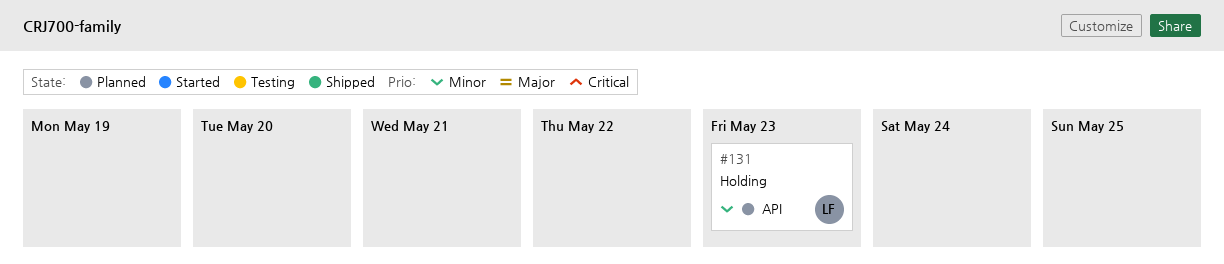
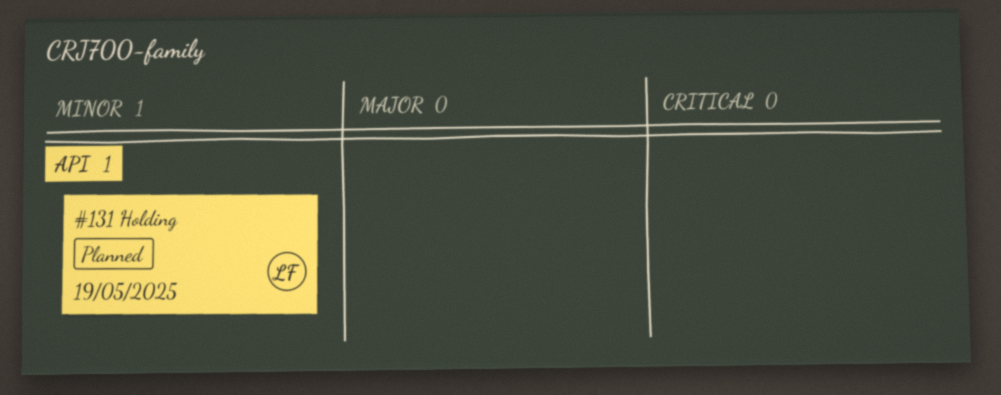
#131, due: May 23 -> May 19

